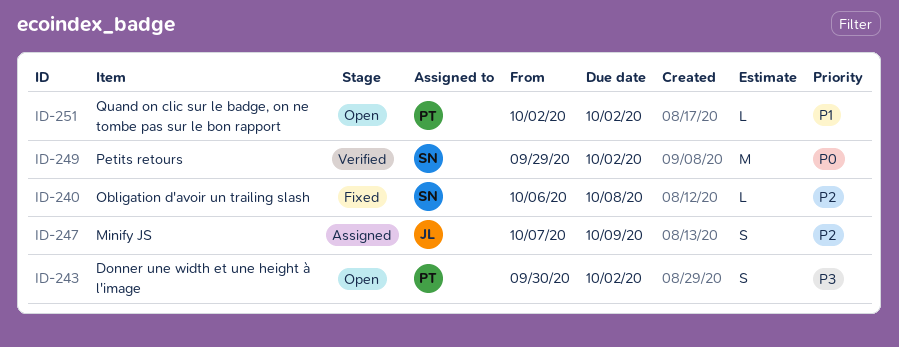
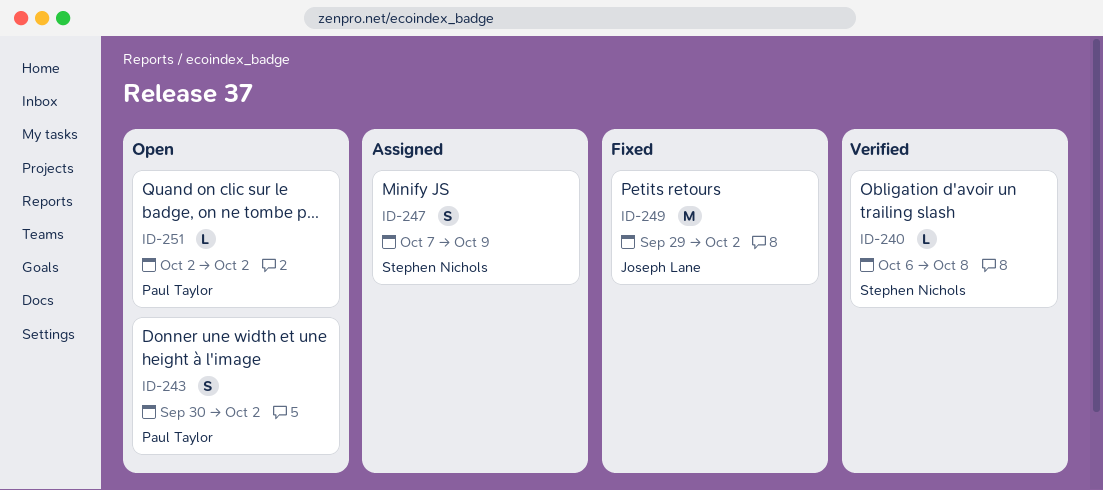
ID-240, status: Fixed -> Verified
ID-247, owner: Joseph Lane -> Stephen Nichols
ID-249, status: Verified -> Fixed
ID-249, owner: Stephen Nichols -> Joseph Lane

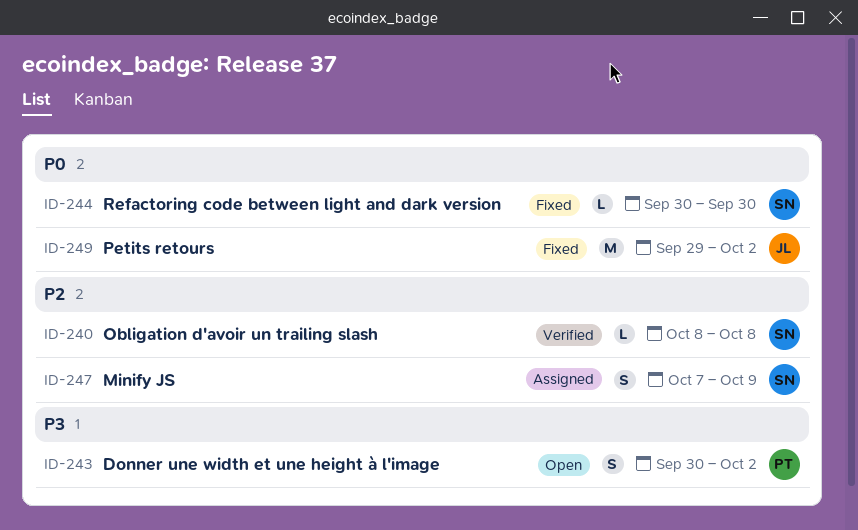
ID-240, start: Oct 6 -> Oct 8
ID-244: none -> present
ID-251: present -> none

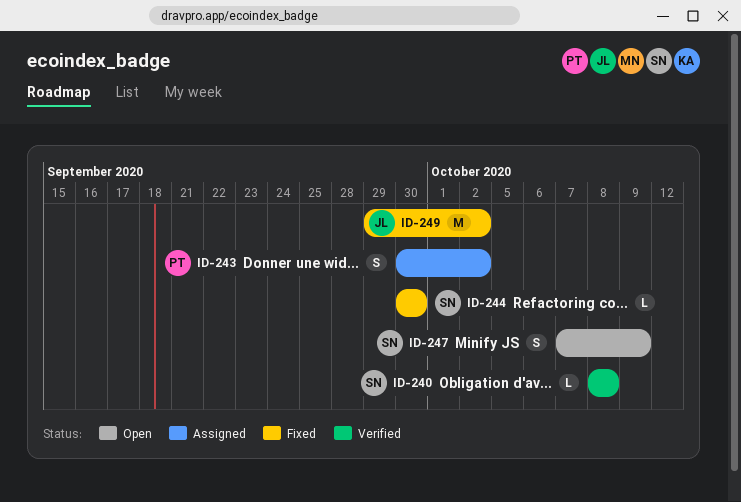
ID-243, status: Open -> Assigned
ID-247, status: Assigned -> Open

